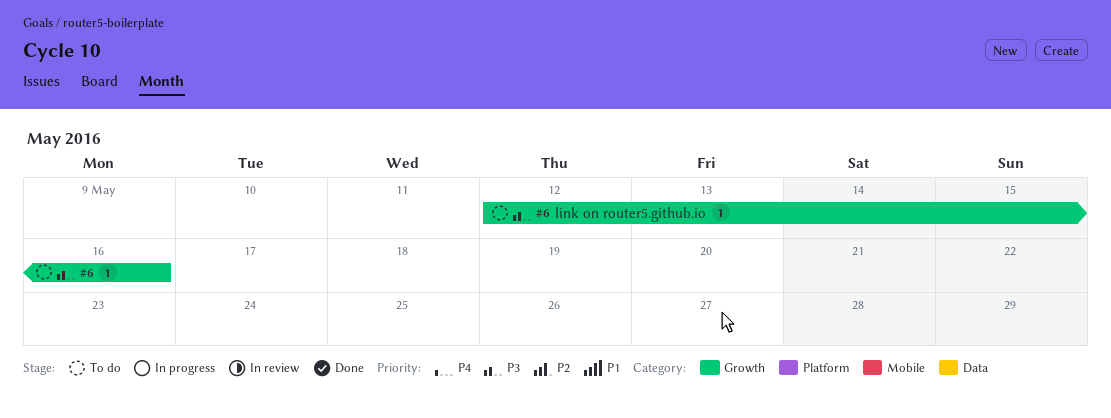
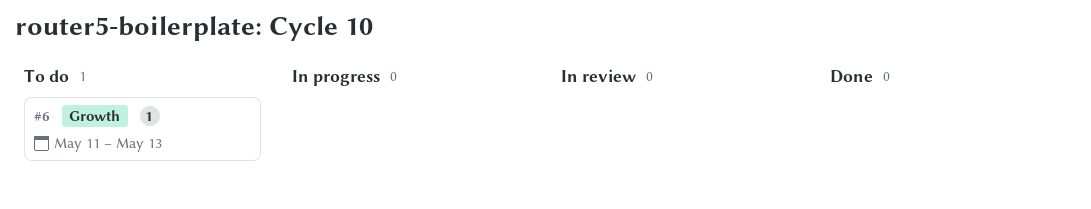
#6, start: May 12 -> May 11
#6, due: May 16 -> May 13

